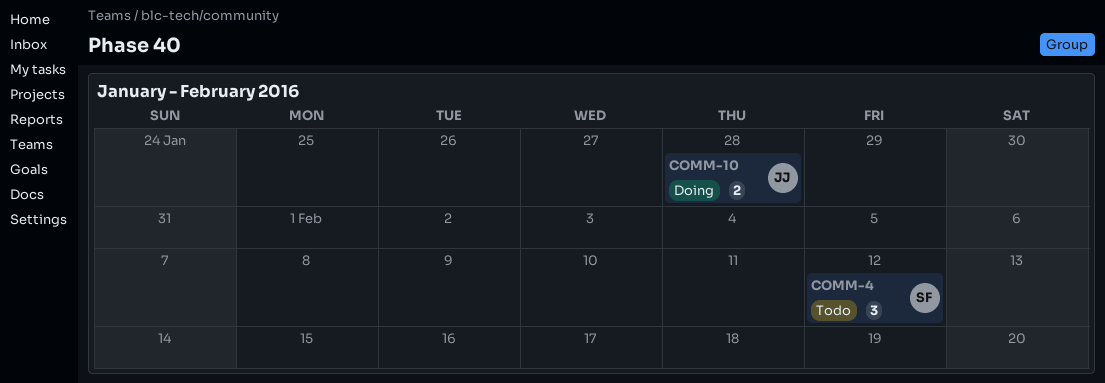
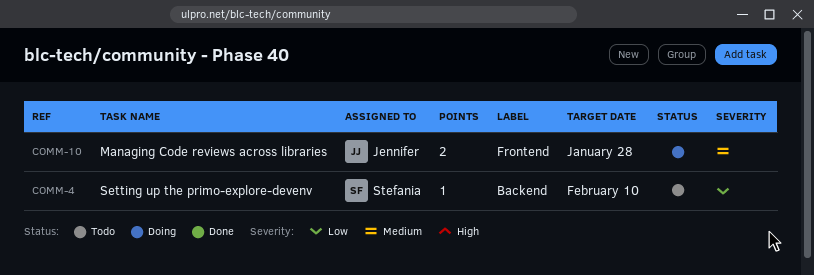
COMM-4, estimate: 3 -> 1
COMM-4, due: Feb 12 -> Feb 10

